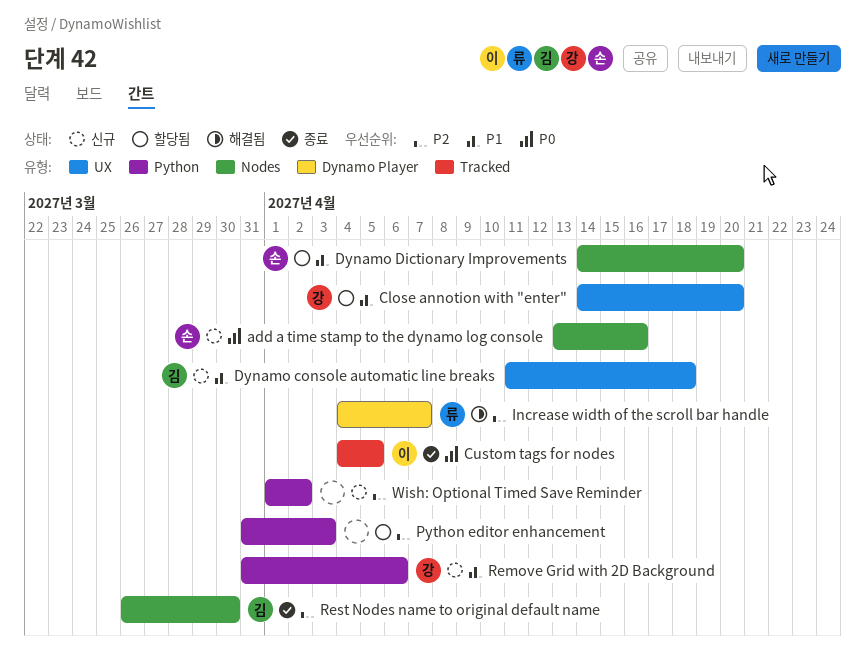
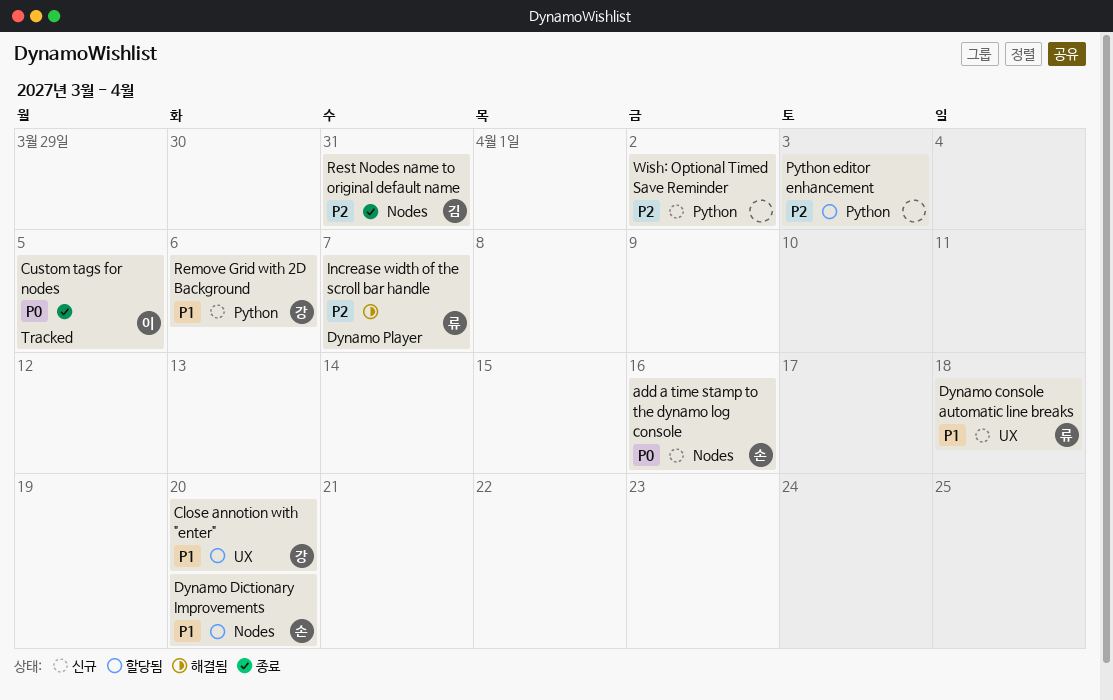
Dynamo console automatic line breaks, owner: 김 -> 류
Rest Nodes name to original default name, due: Mar 30 -> Mar 31

